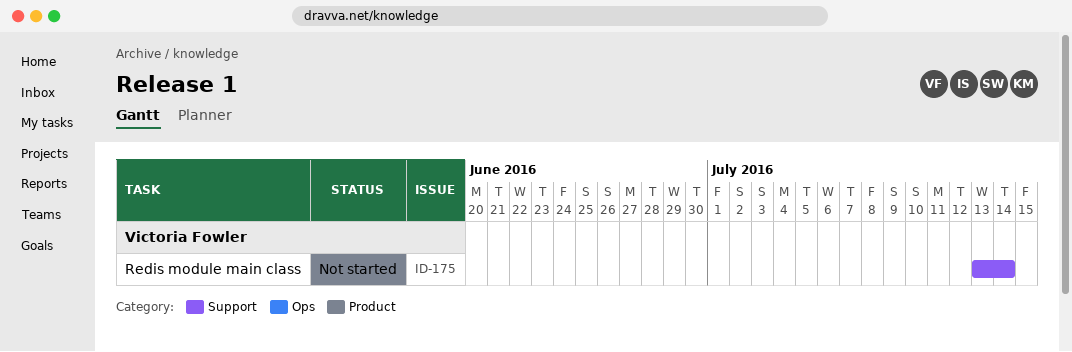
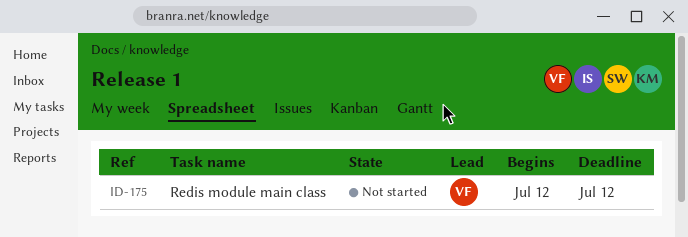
ID-175, start: Jul 13 -> Jul 12
ID-175, due: Jul 14 -> Jul 12

